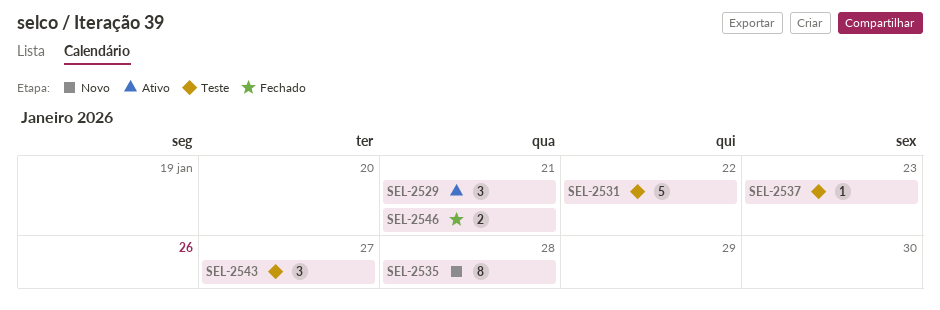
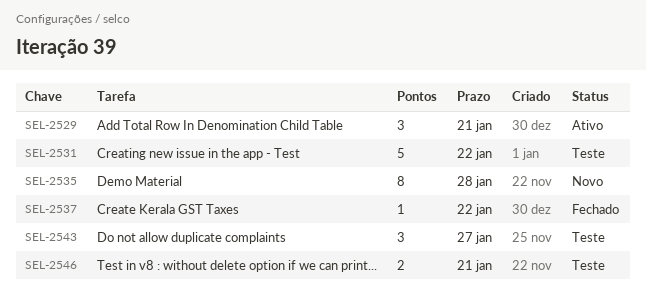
SEL-2537, status: Teste -> Fechado
SEL-2537, due: Jan 23 -> Jan 22
SEL-2546, status: Fechado -> Teste

